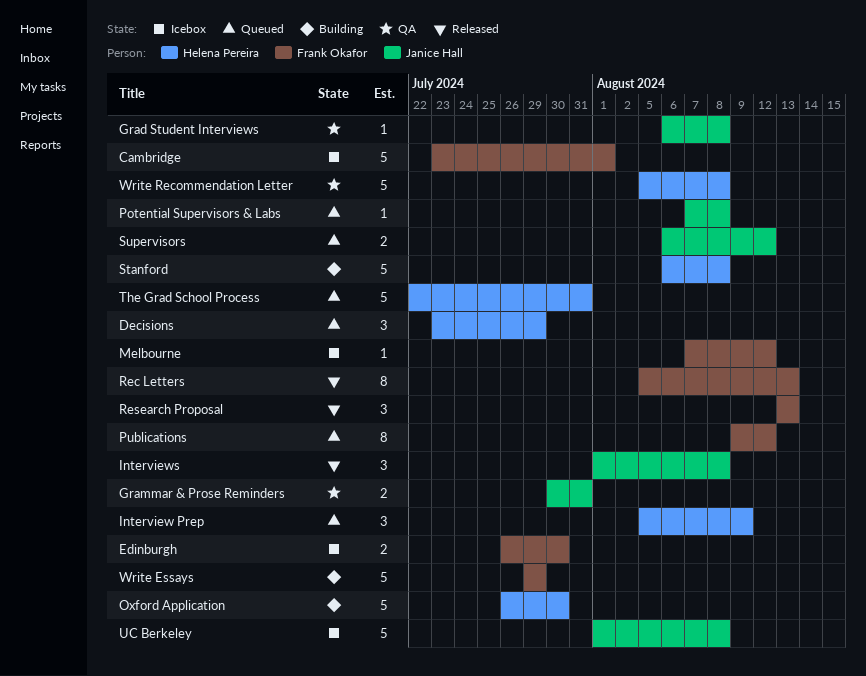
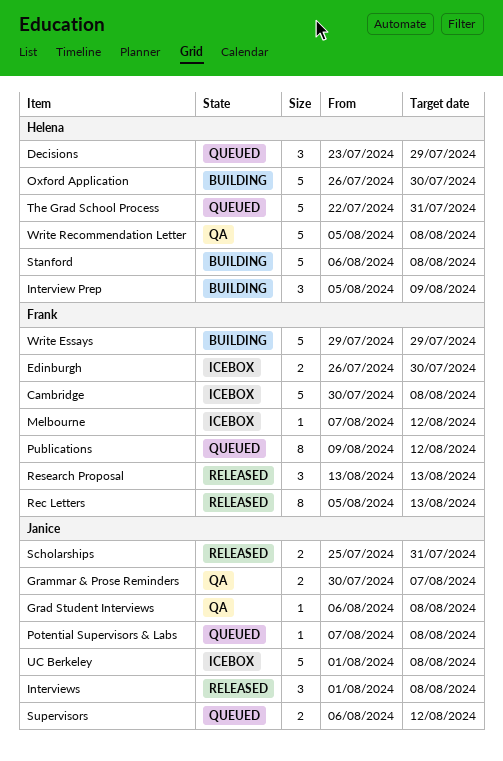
Cambridge, start: Jul 23 -> Jul 30
Cambridge, due: Aug 1 -> Aug 8
Grammar & Prose Reminders, due: Jul 31 -> Aug 7
Interview Prep, status: Queued -> Building
Scholarships: none -> present

